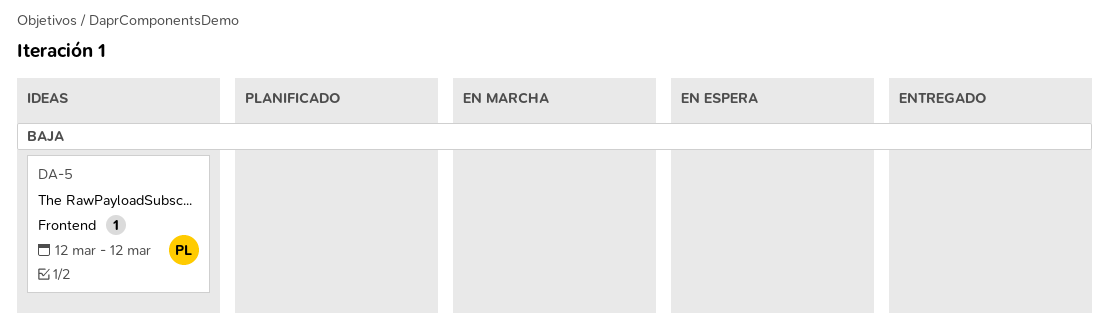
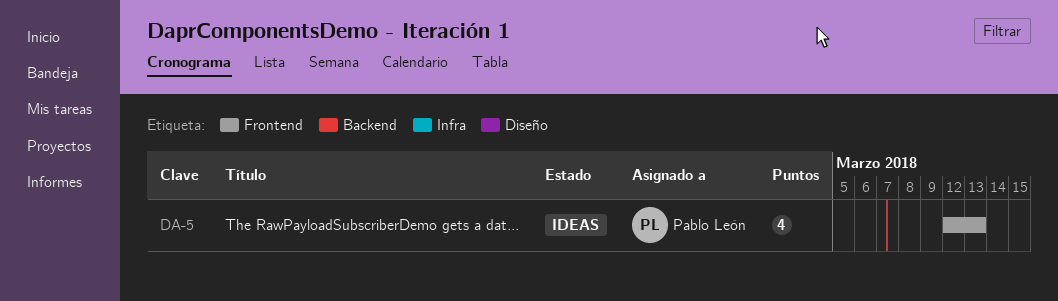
DA-5, estimate: 1 -> 4
DA-5, due: Mar 12 -> Mar 13

